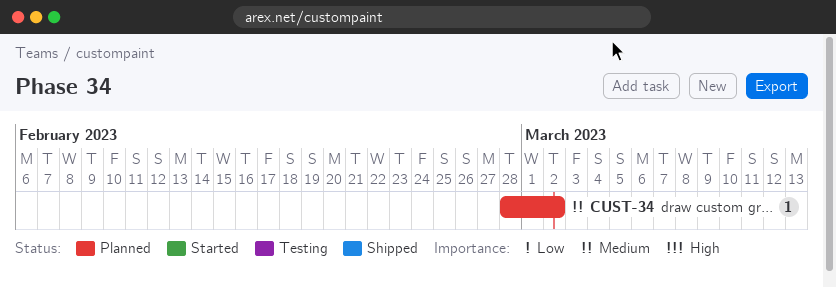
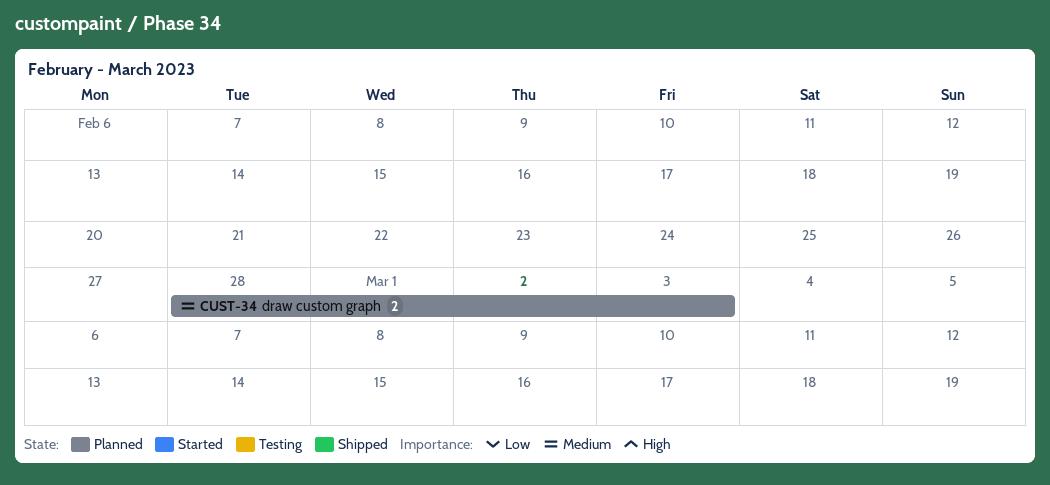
CUST-34, estimate: 1 -> 2
CUST-34, due: Mar 2 -> Mar 3

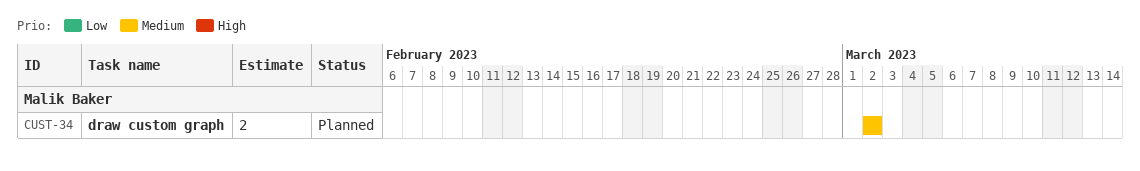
CUST-34, start: Feb 28 -> Mar 2
CUST-34, due: Mar 3 -> Mar 2

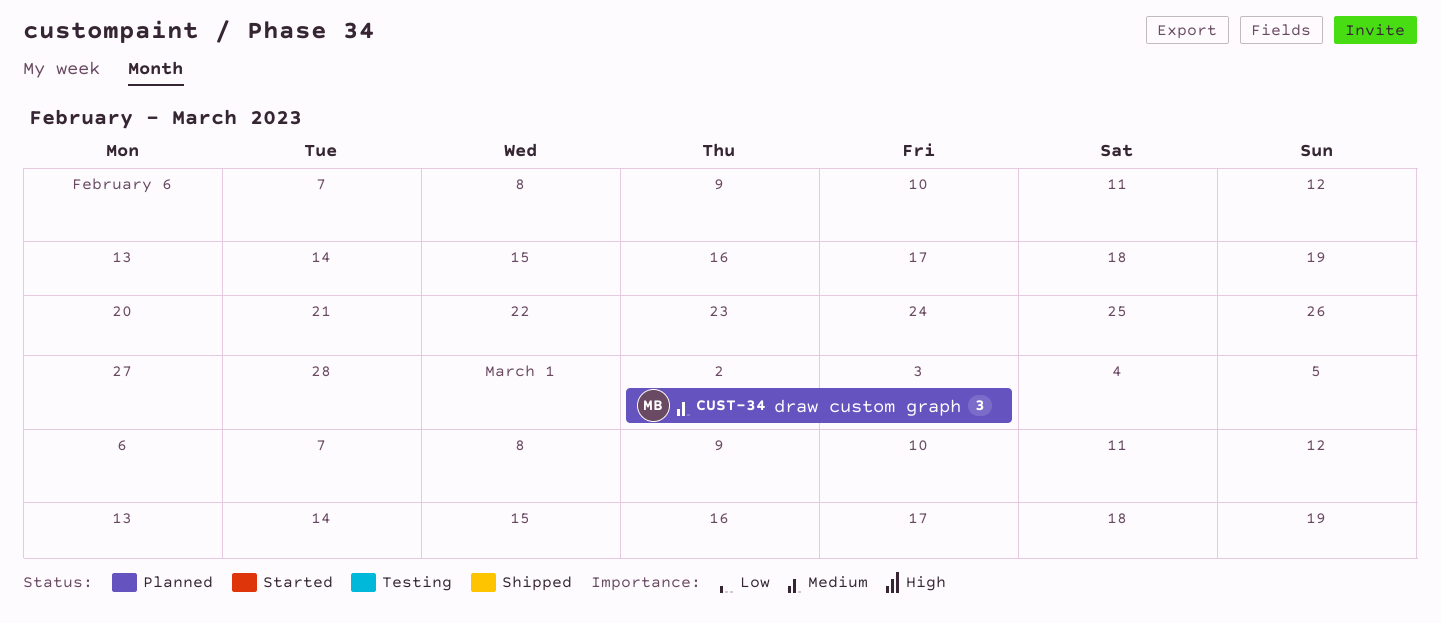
CUST-34, estimate: 2 -> 3
CUST-34, due: Mar 2 -> Mar 3

